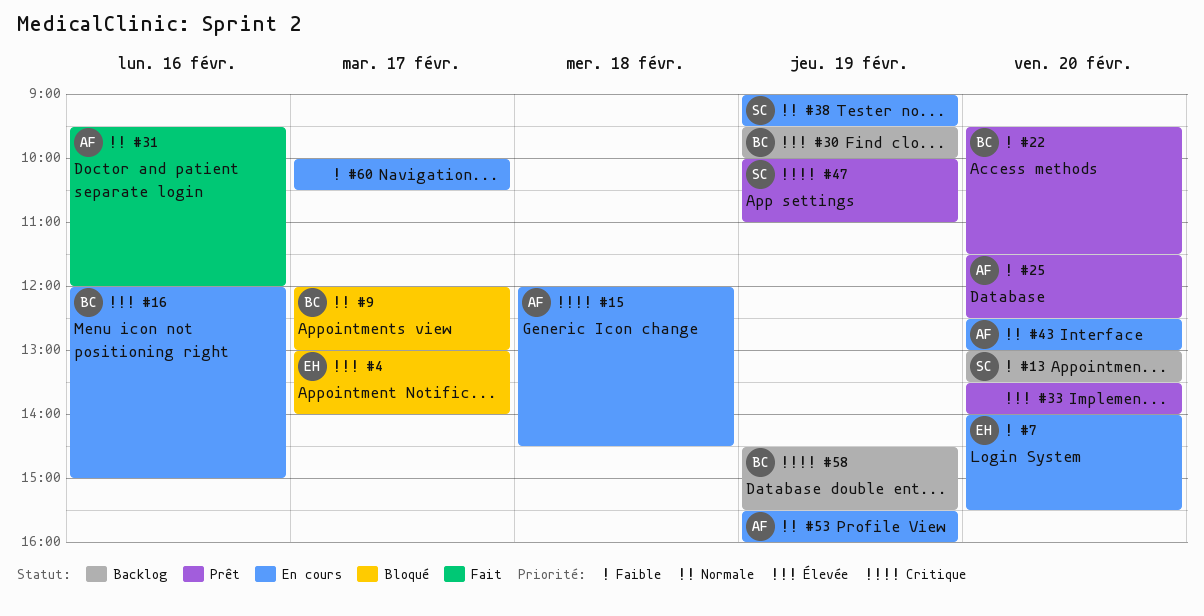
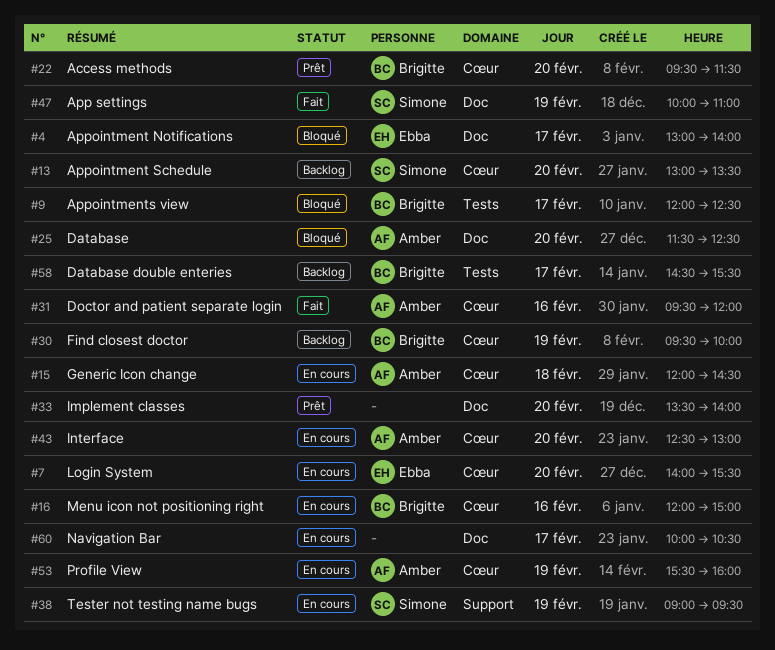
#9, ends: 13:00 -> 12:30
#25, status: Prêt -> Bloqué
#47, status: Prêt -> Fait
#58, day: Feb 19 -> Feb 17

